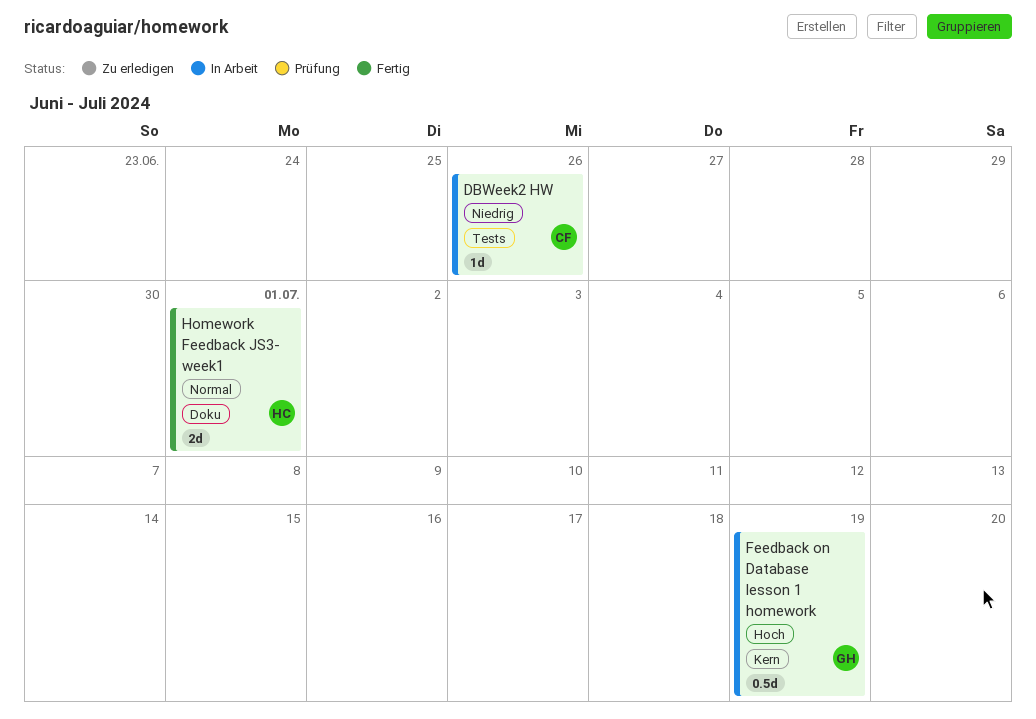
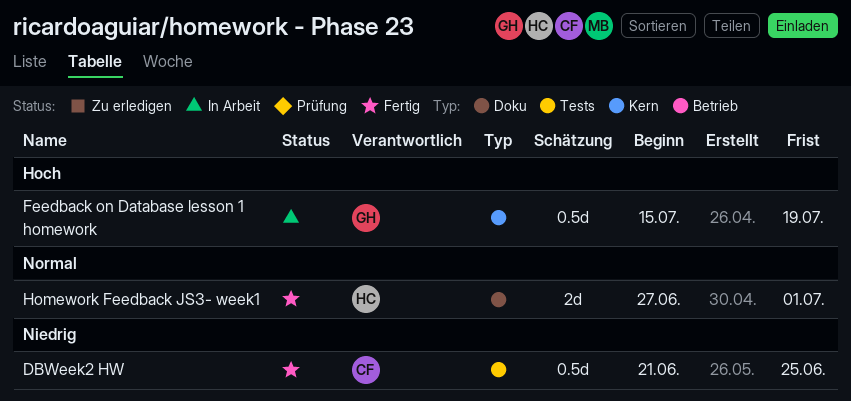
DBWeek2 HW, status: In Arbeit -> Fertig
DBWeek2 HW, estimate: 1d -> 0.5d
DBWeek2 HW, due: Jun 26 -> Jun 25

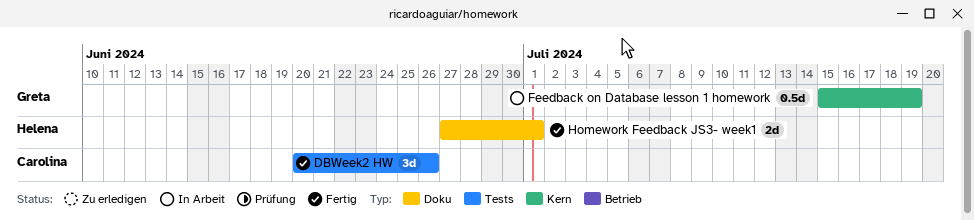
DBWeek2 HW, estimate: 0.5d -> 3d
DBWeek2 HW, start: Jun 21 -> Jun 20
DBWeek2 HW, due: Jun 25 -> Jun 26

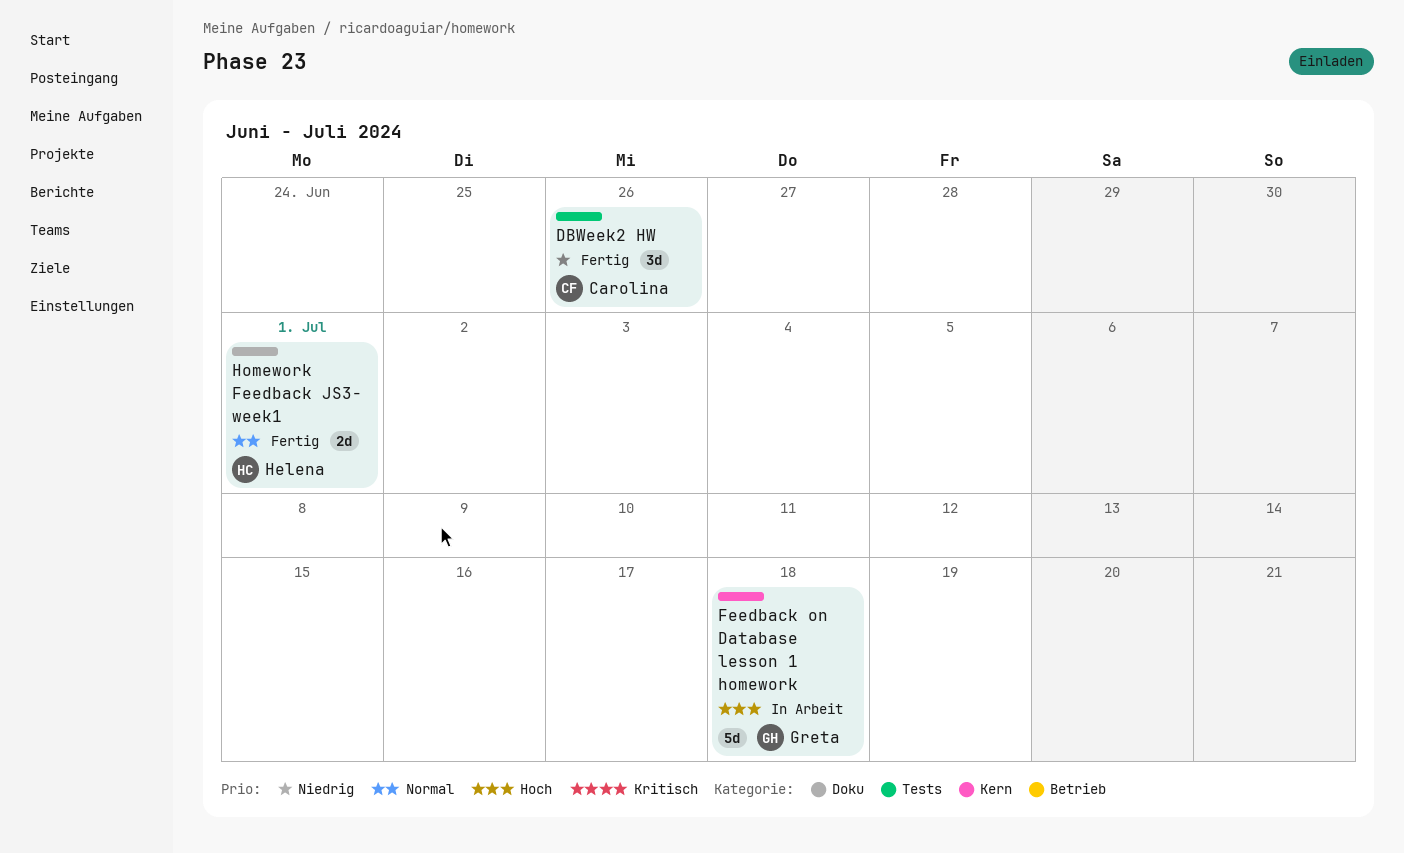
Feedback on Database lesson 1 homework, estimate: 0.5d -> 5d
Feedback on Database lesson 1 homework, due: Jul 19 -> Jul 18

